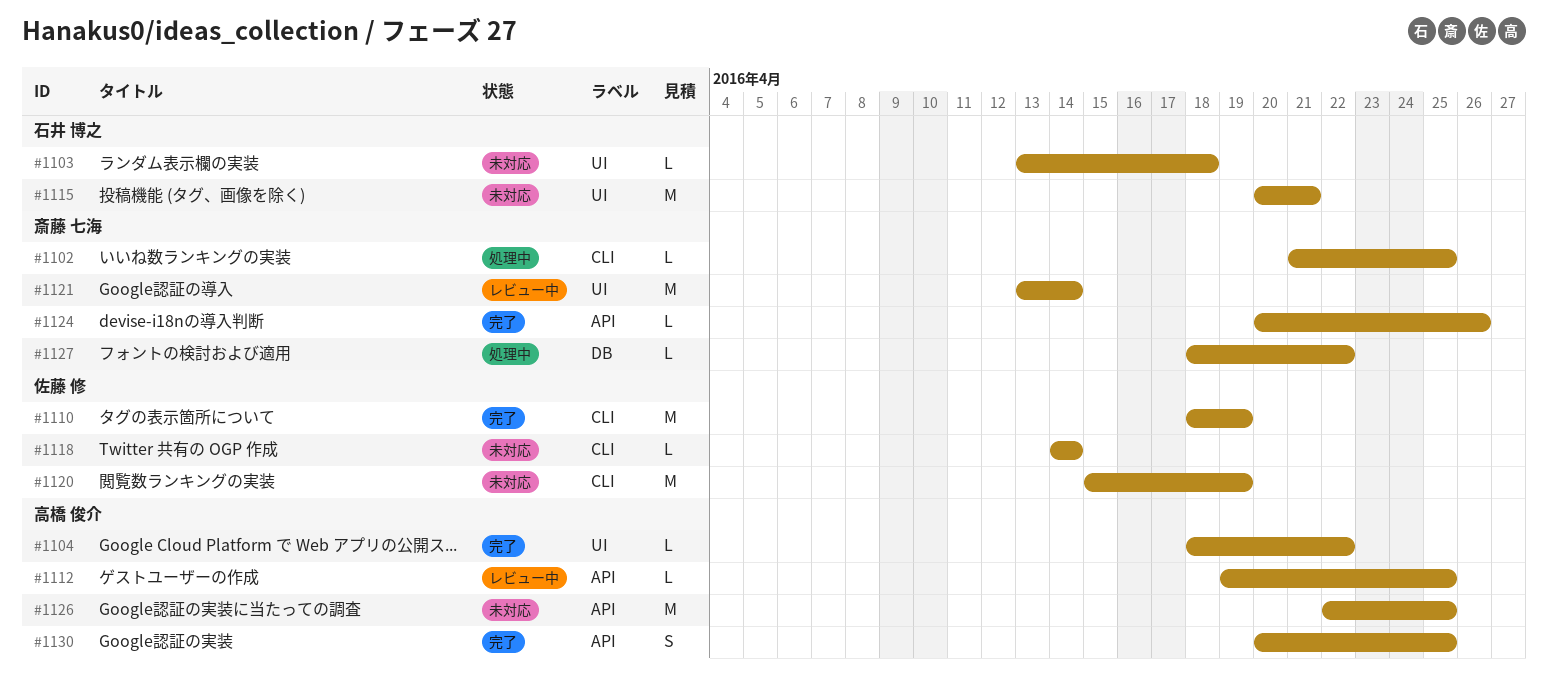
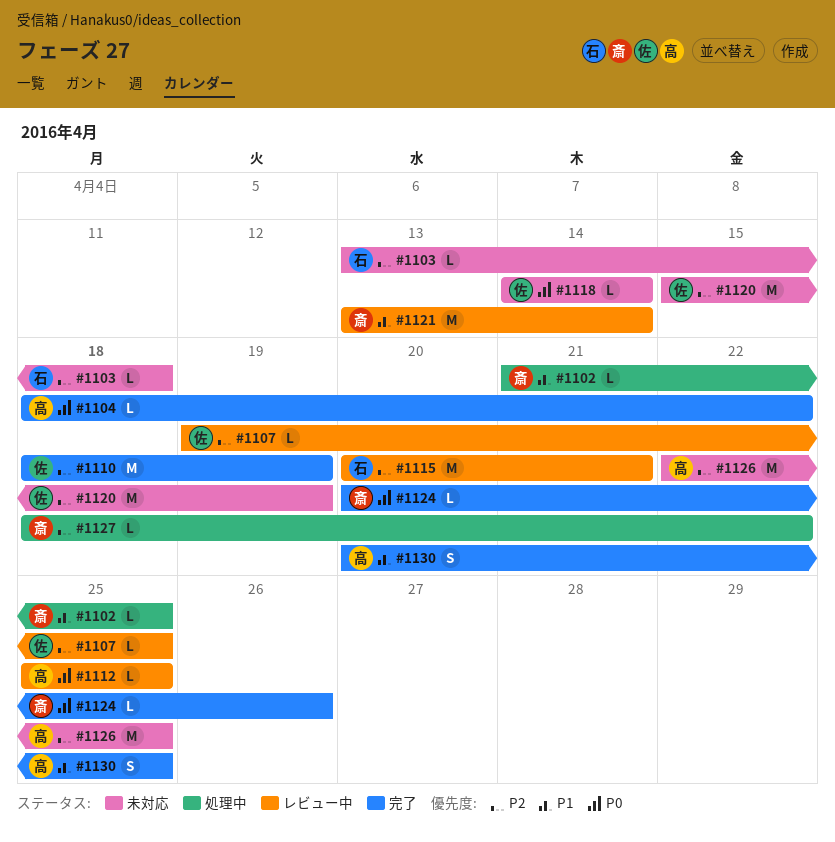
#1107: none -> present
#1112, start: Apr 19 -> Apr 25
#1115, status: 未対応 -> レビュー中

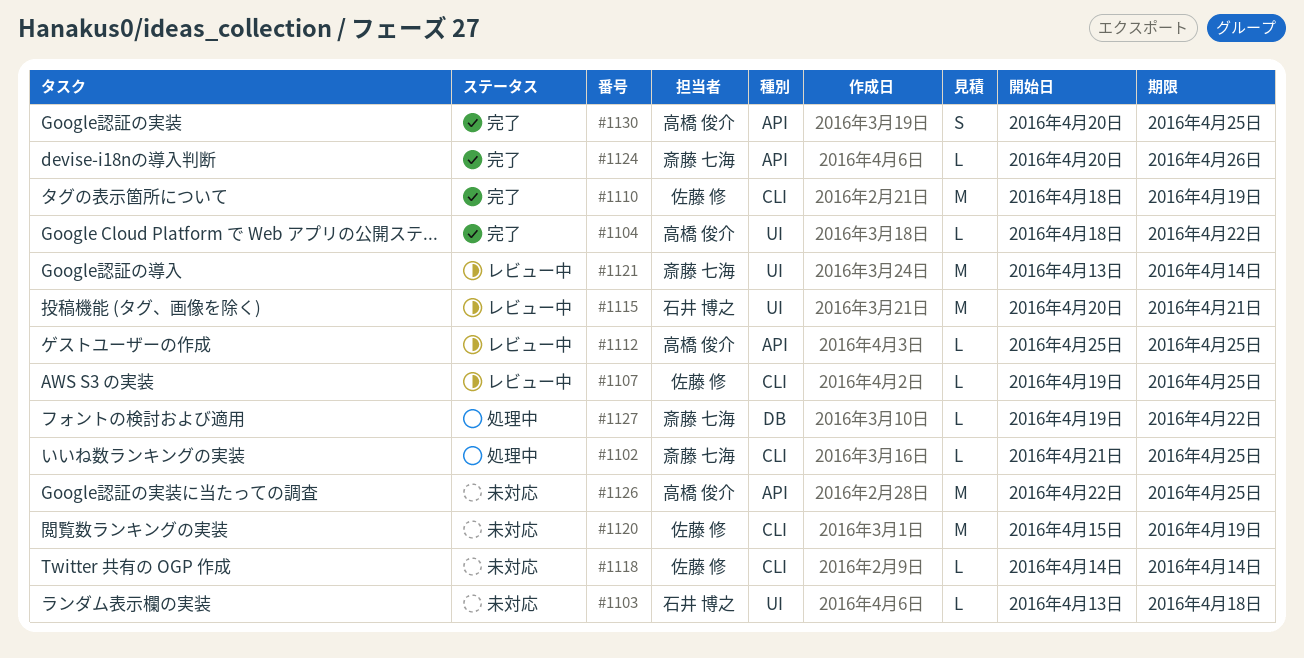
#1127, start: Apr 18 -> Apr 19

